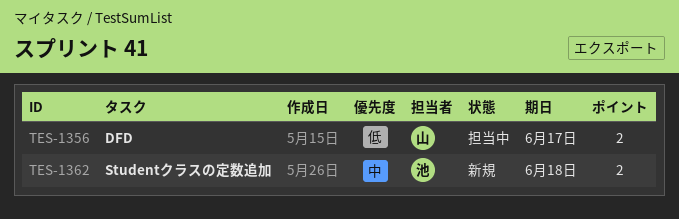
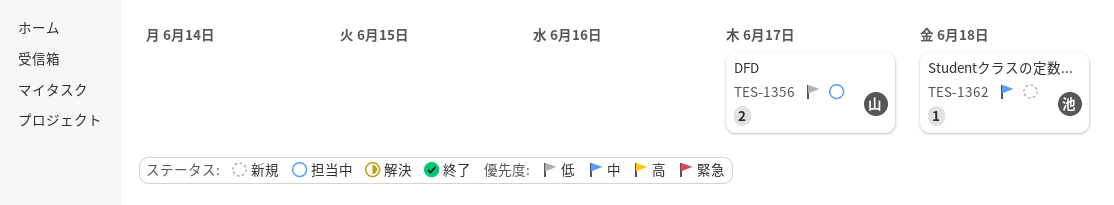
TES-1362, estimate: 2 -> 1

